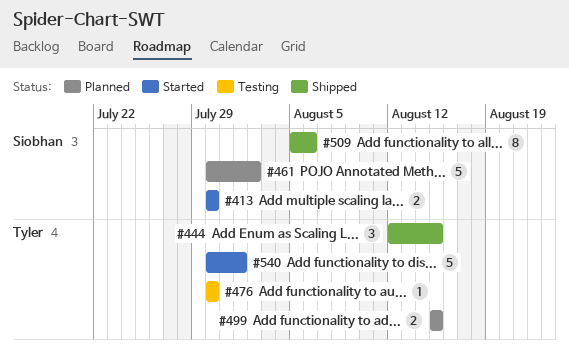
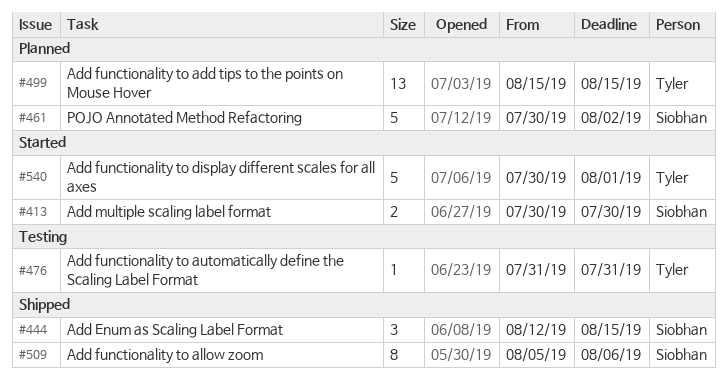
#444, owner: Tyler -> Siobhan
#476, start: Jul 30 -> Jul 31
#476, due: Jul 30 -> Jul 31
#499, estimate: 2 -> 13

